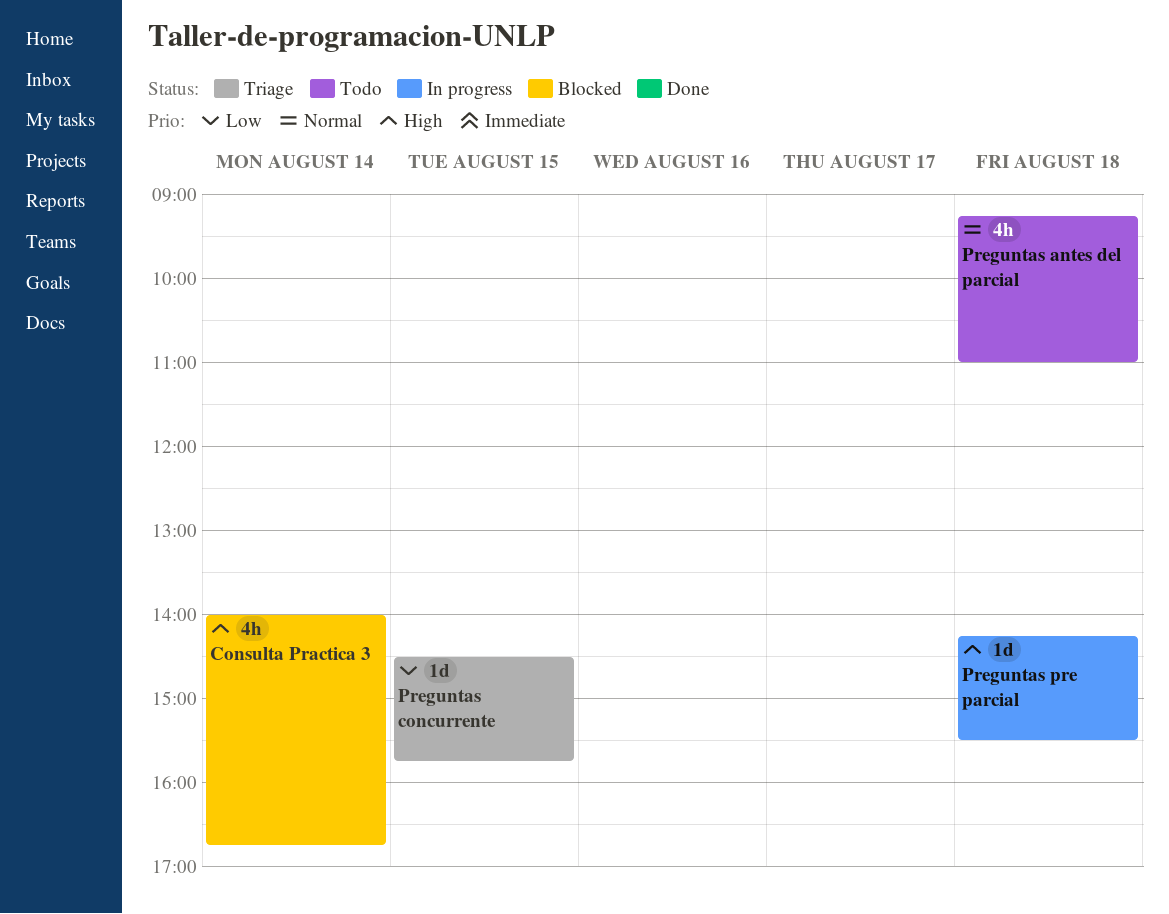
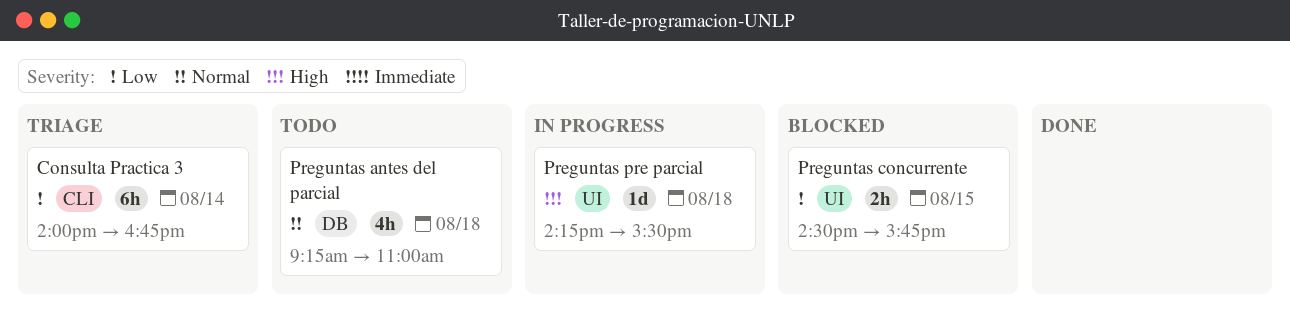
Consulta Practica 3, status: Blocked -> Triage
Consulta Practica 3, priority: High -> Low
Consulta Practica 3, estimate: 4h -> 6h
Preguntas concurrente, status: Triage -> Blocked
Preguntas concurrente, estimate: 1d -> 2h

